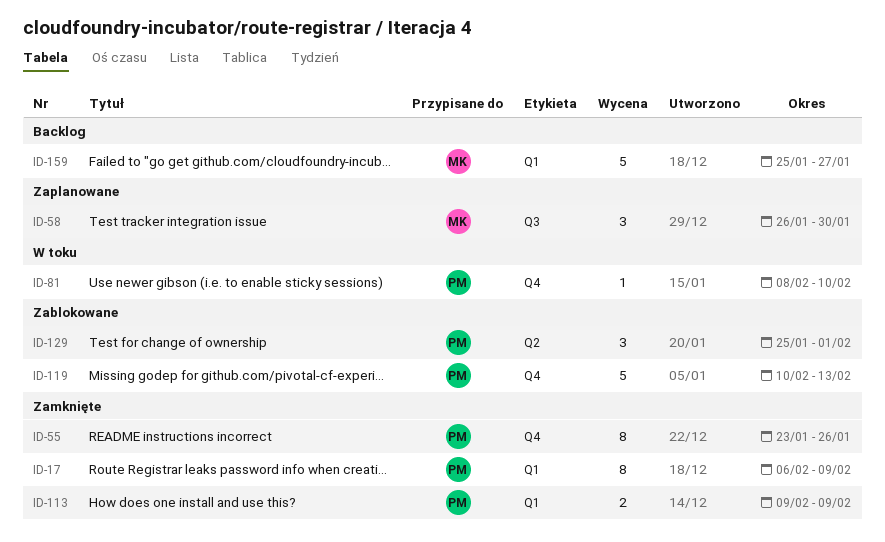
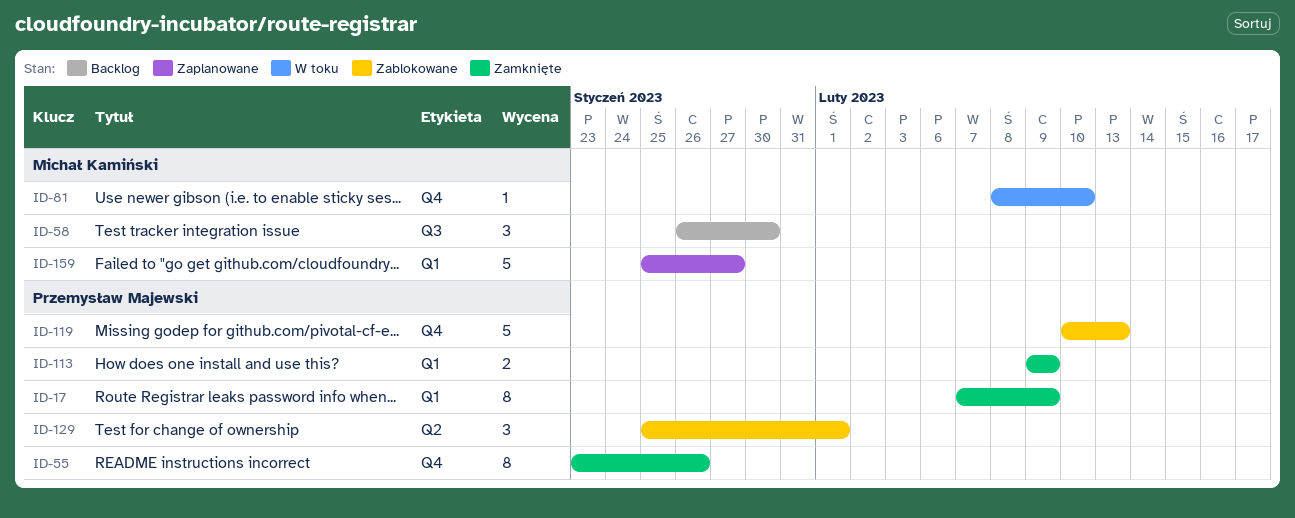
ID-17, start: Feb 6 -> Feb 7
ID-58, status: Zaplanowane -> Backlog
ID-81, owner: Przemysław Majewski -> Michał Kamiński
ID-159, status: Backlog -> Zaplanowane

